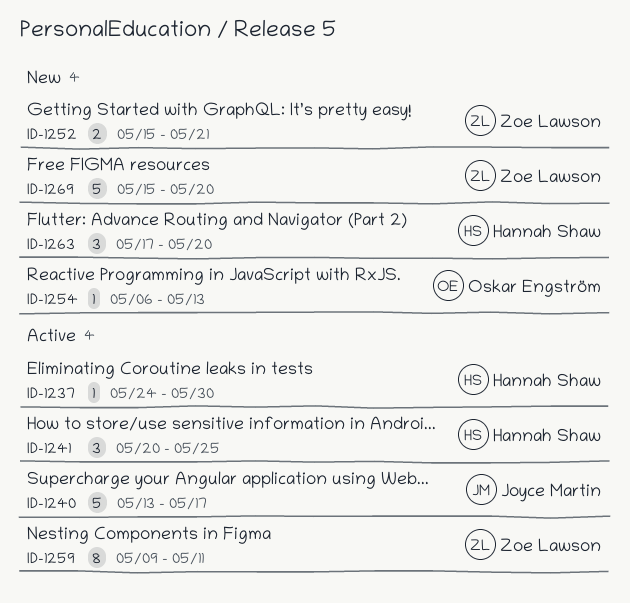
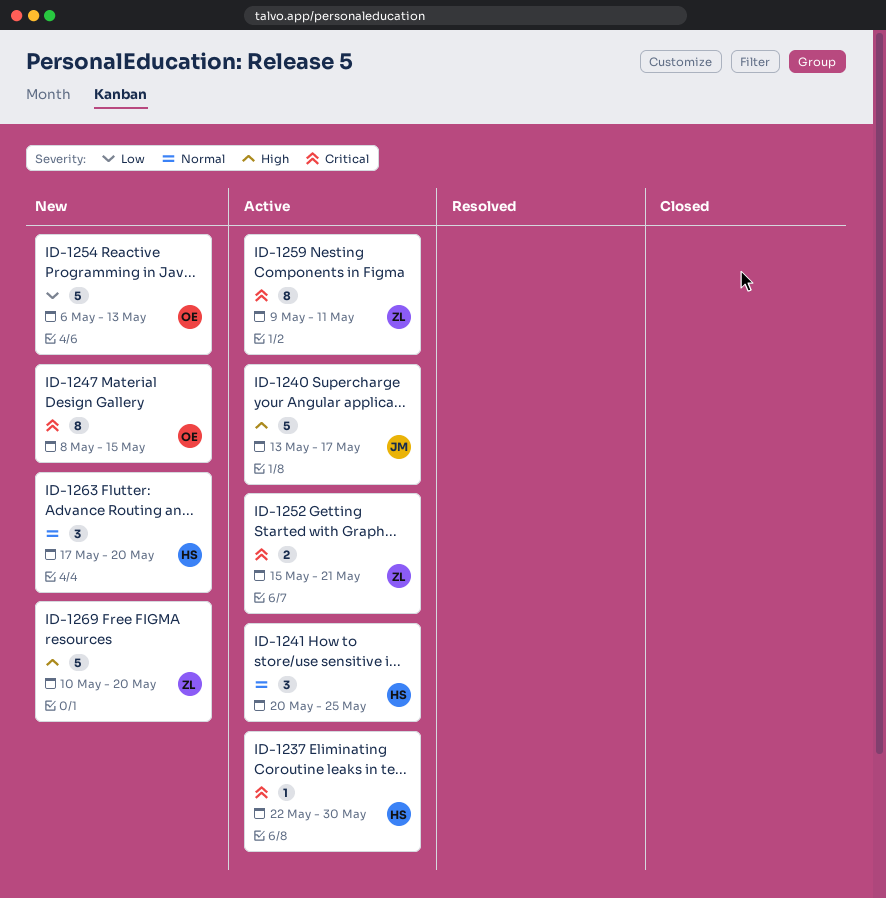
ID-1237, start: May 24 -> May 22
ID-1247: none -> present
ID-1252, status: New -> Active
ID-1254, estimate: 1 -> 5
ID-1269, start: May 15 -> May 10

